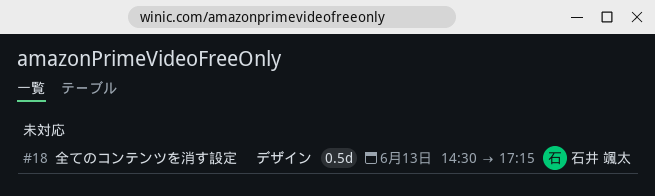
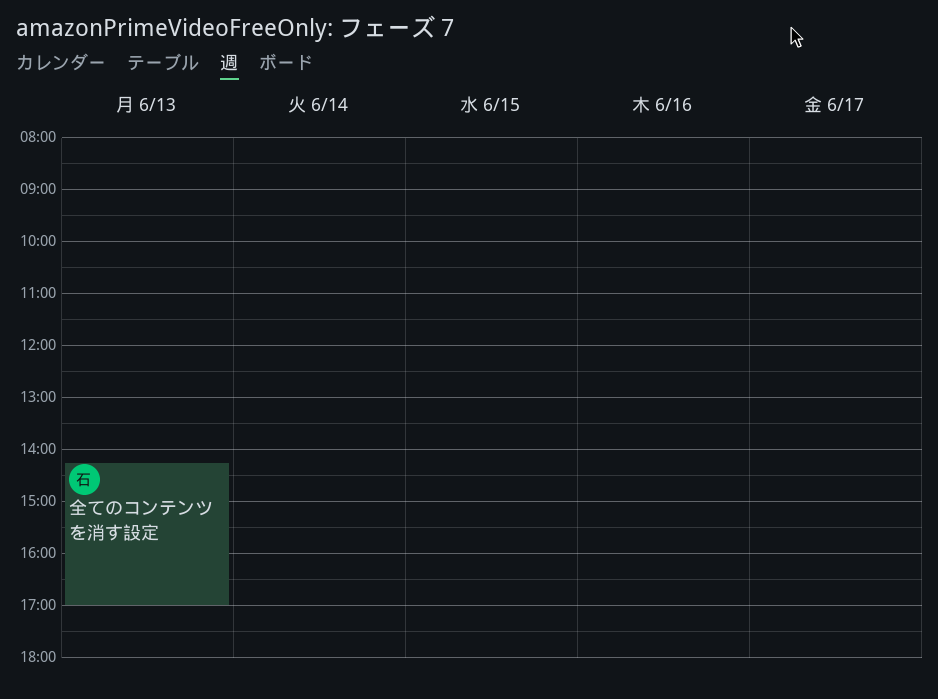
全てのコンテンツを消す設定, begins: 14:30 -> 14:15
全てのコンテンツを消す設定, ends: 17:15 -> 17:00

